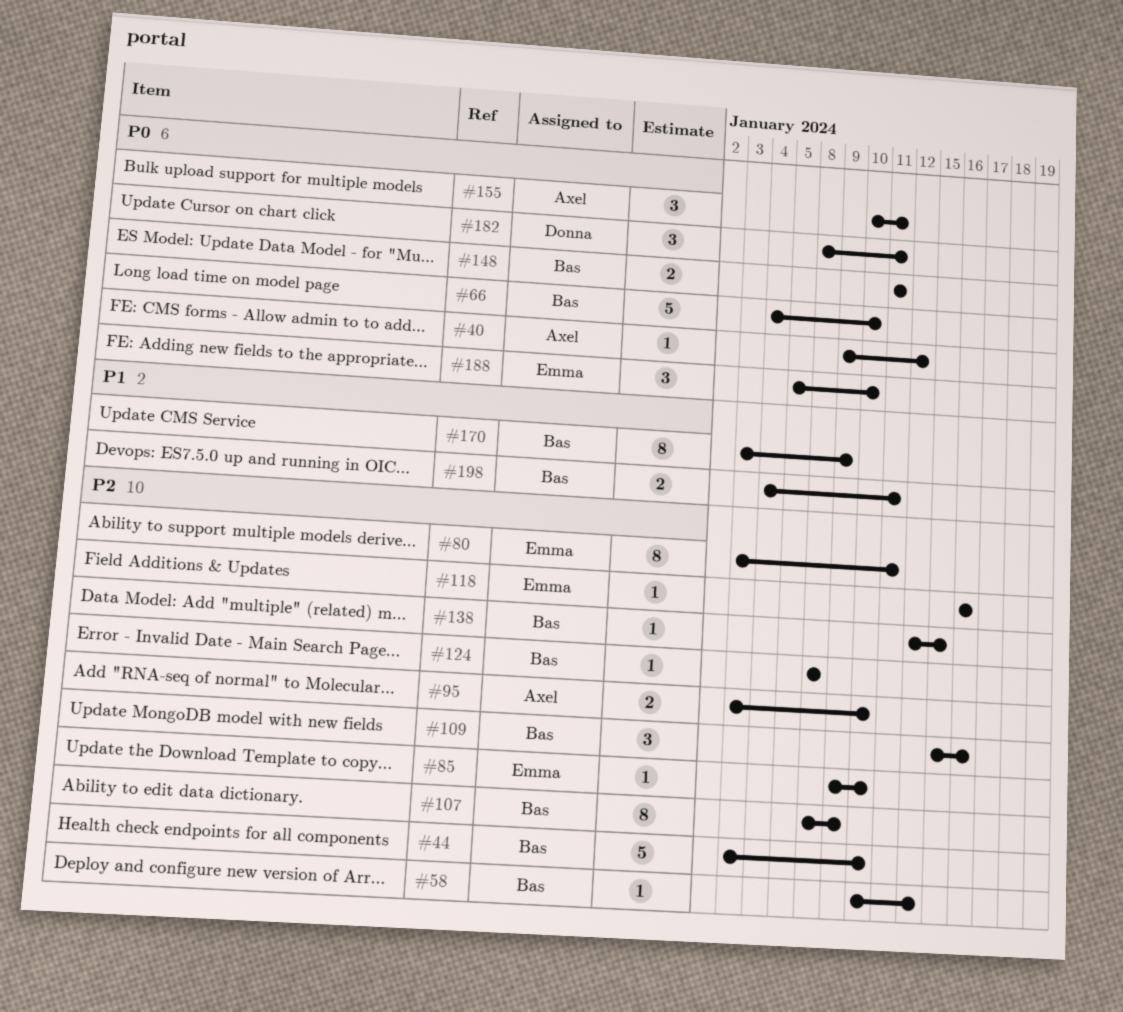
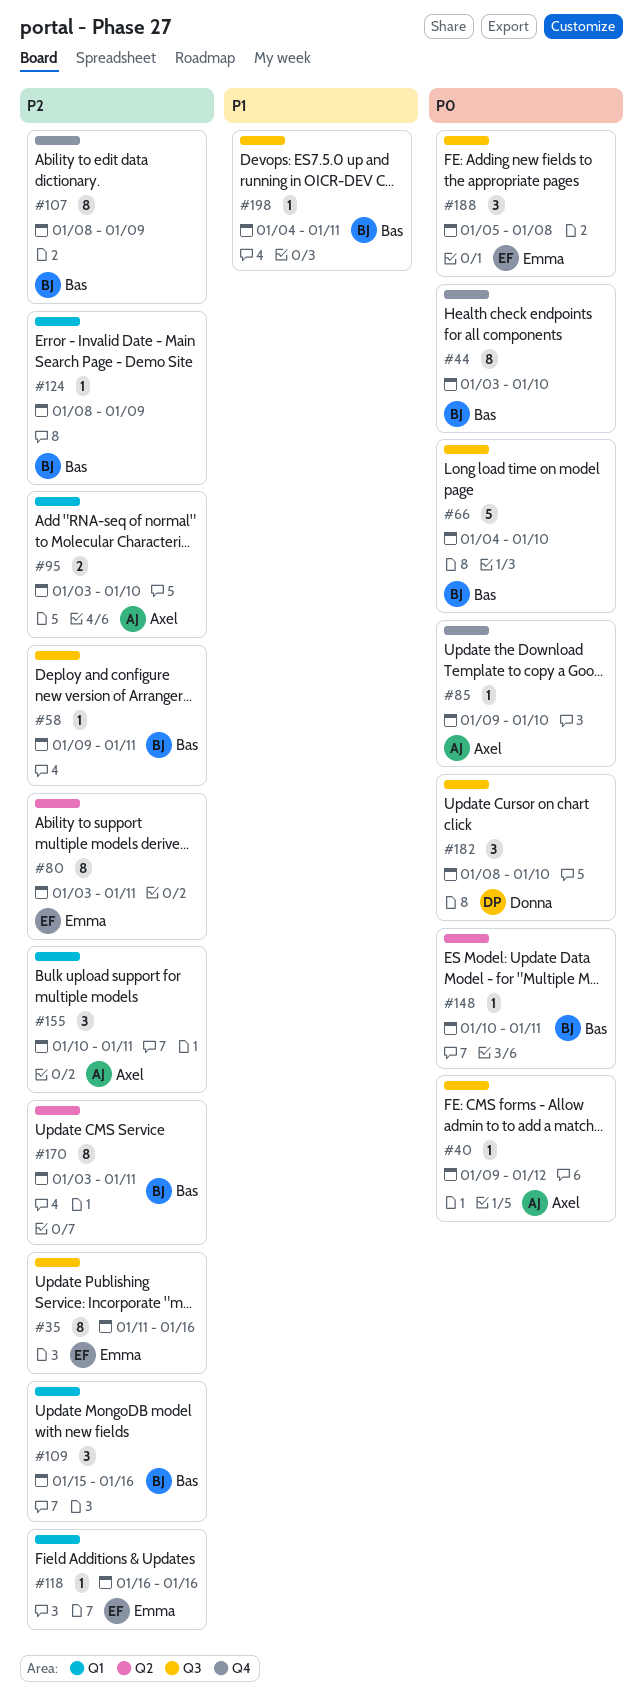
#35: none -> present
#44, priority: P2 -> P0
#44, estimate: 5 -> 8
#58, start: Jan 10 -> Jan 9
#58, due: Jan 12 -> Jan 11
#85, owner: Emma -> Axel
#85, priority: P2 -> P0
#124, due: Jan 8 -> Jan 9
#138: present -> none
#148, estimate: 2 -> 1
#148, start: Jan 11 -> Jan 10
#155, priority: P0 -> P2
#170, priority: P1 -> P2
#170, due: Jan 9 -> Jan 11
#182, due: Jan 11 -> Jan 10
#188, due: Jan 10 -> Jan 8
#198, estimate: 2 -> 1

